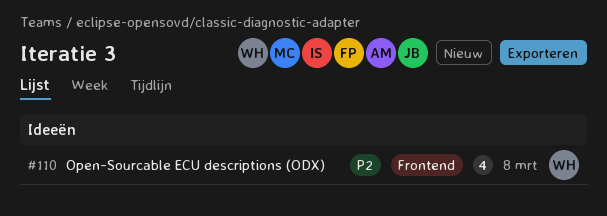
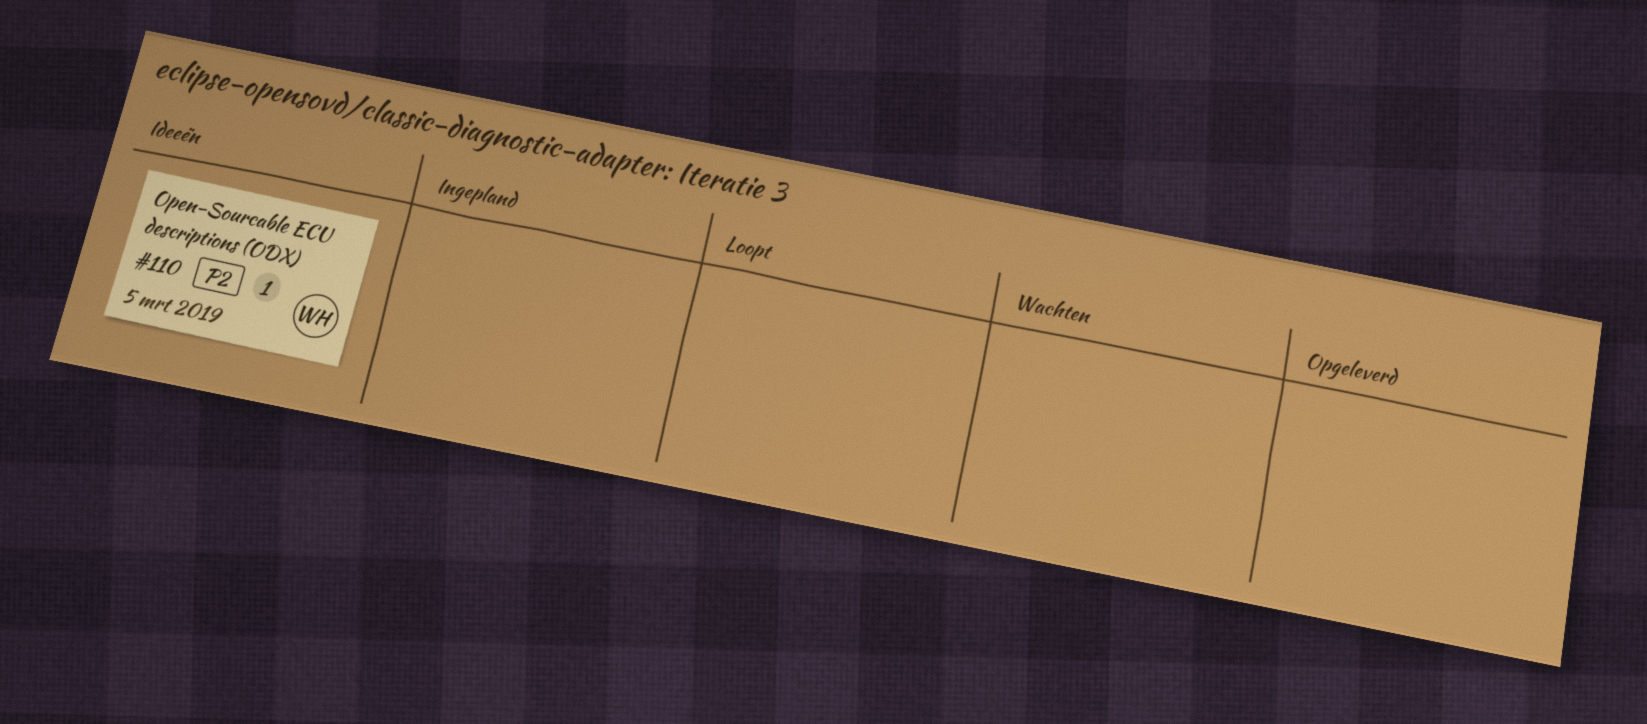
#110, estimate: 4 -> 1
#110, due: Mar 8 -> Mar 5

